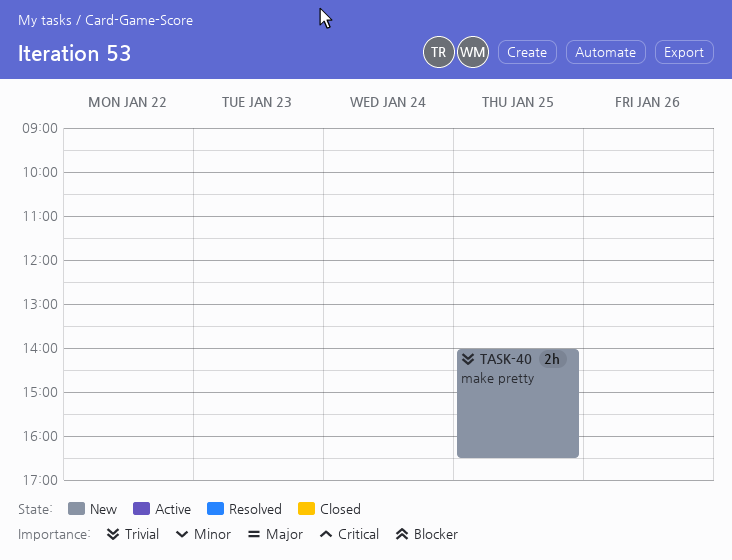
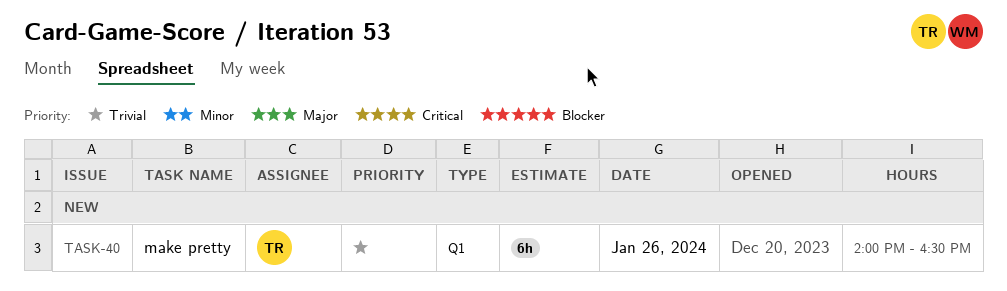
TASK-40, estimate: 2h -> 6h
TASK-40, day: Jan 25 -> Jan 26

